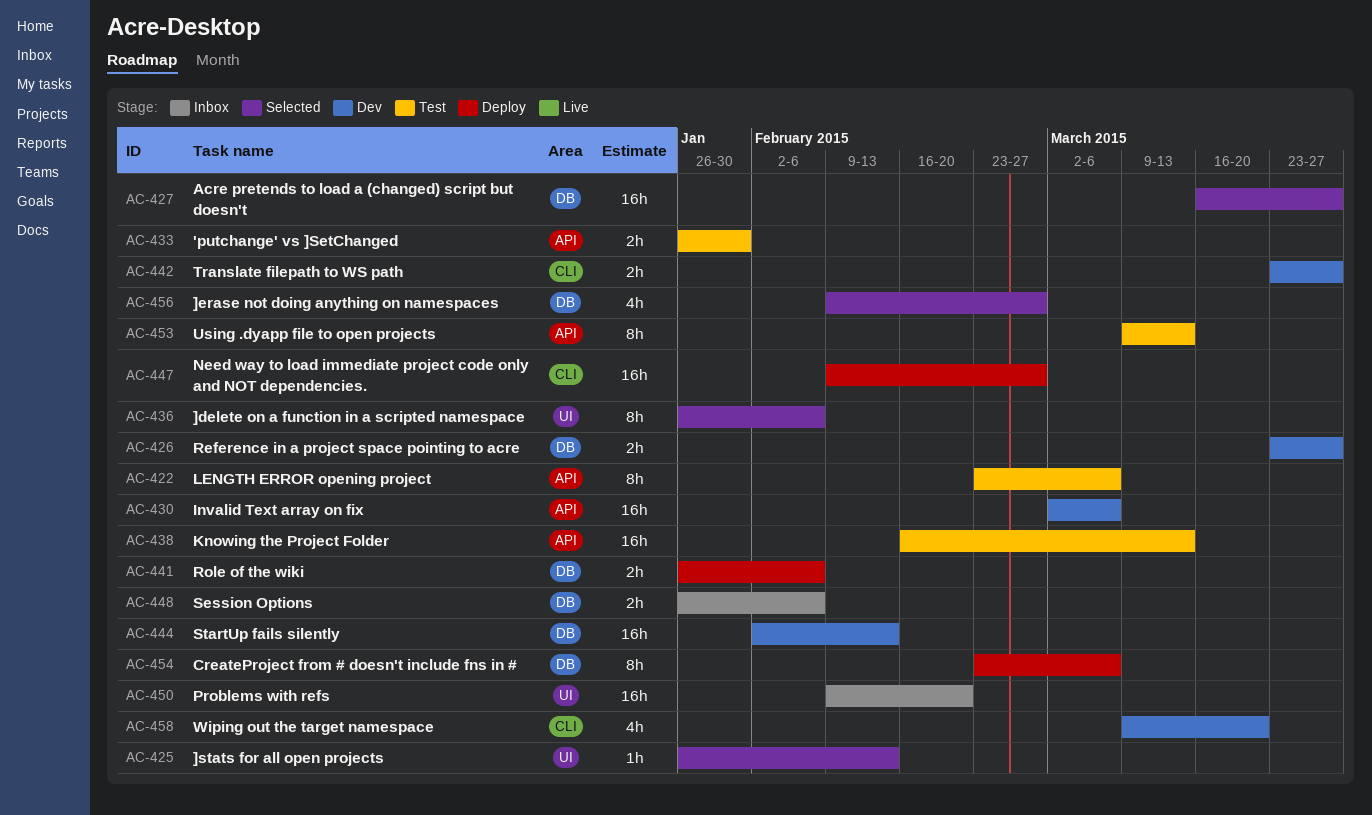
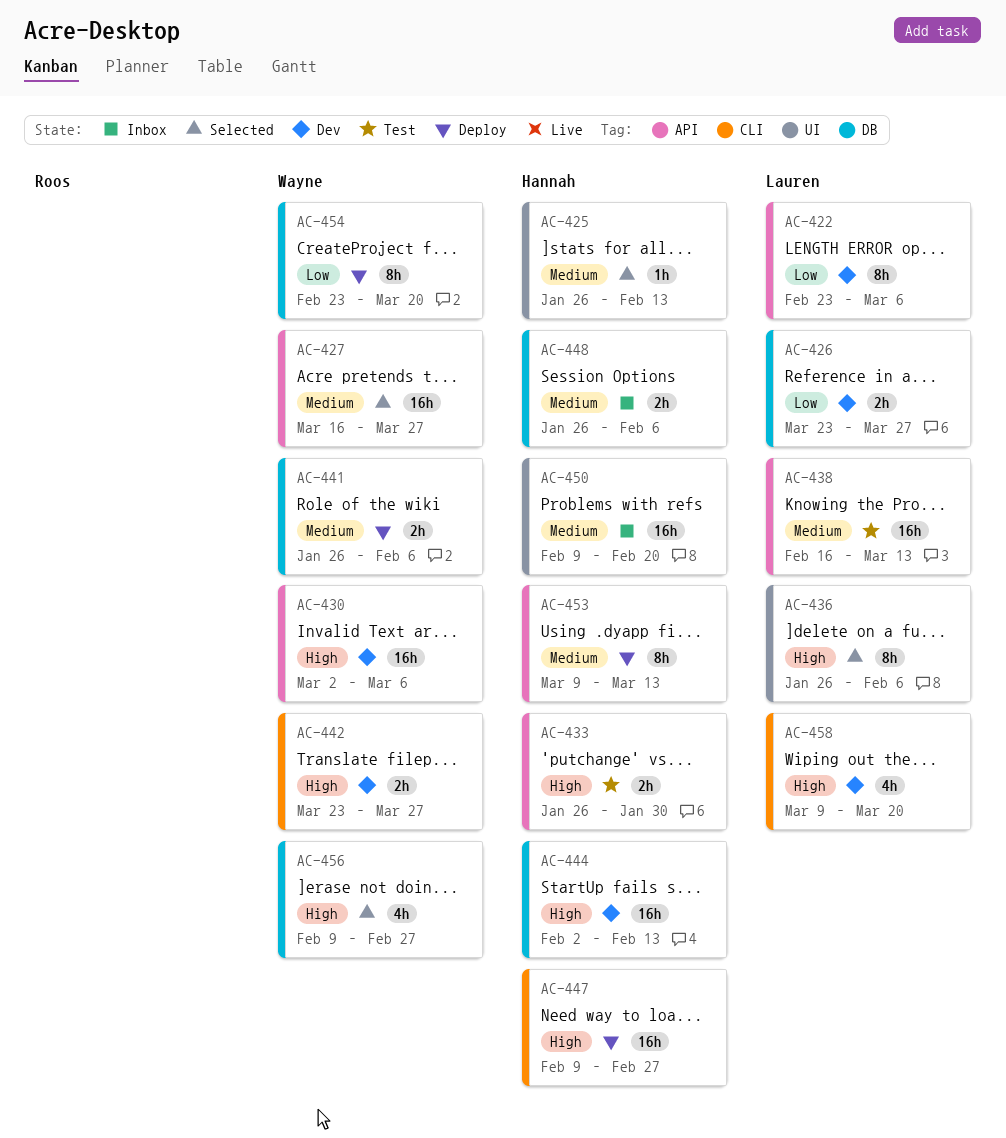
AC-422, status: Test -> Dev
AC-427, label: DB -> API
AC-453, status: Test -> Deploy
AC-454, due: Mar 6 -> Mar 20

